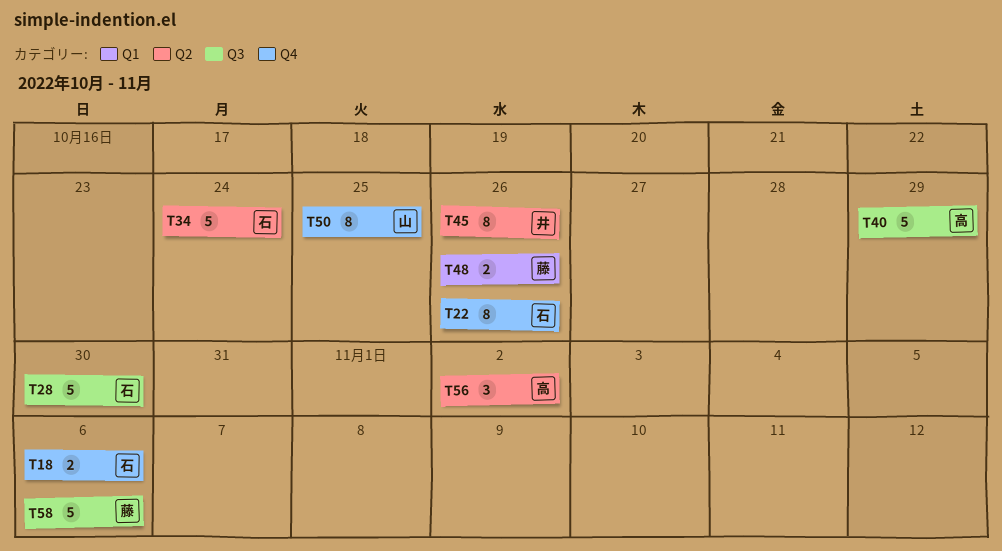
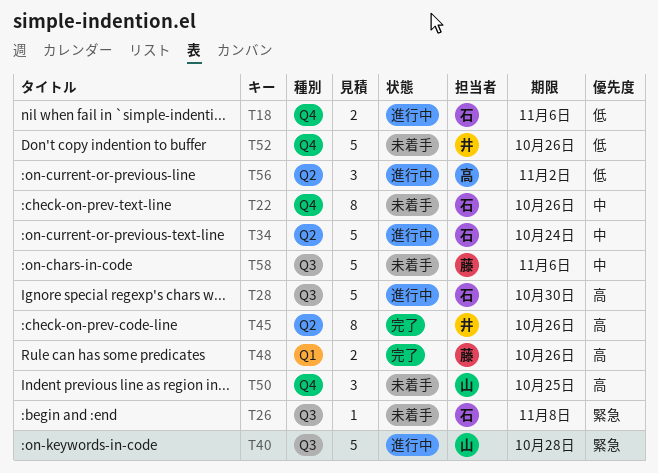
T26: none -> present
T40, owner: 高 -> 山
T40, due: Oct 29 -> Oct 28
T50, estimate: 8 -> 3
T52: none -> present

